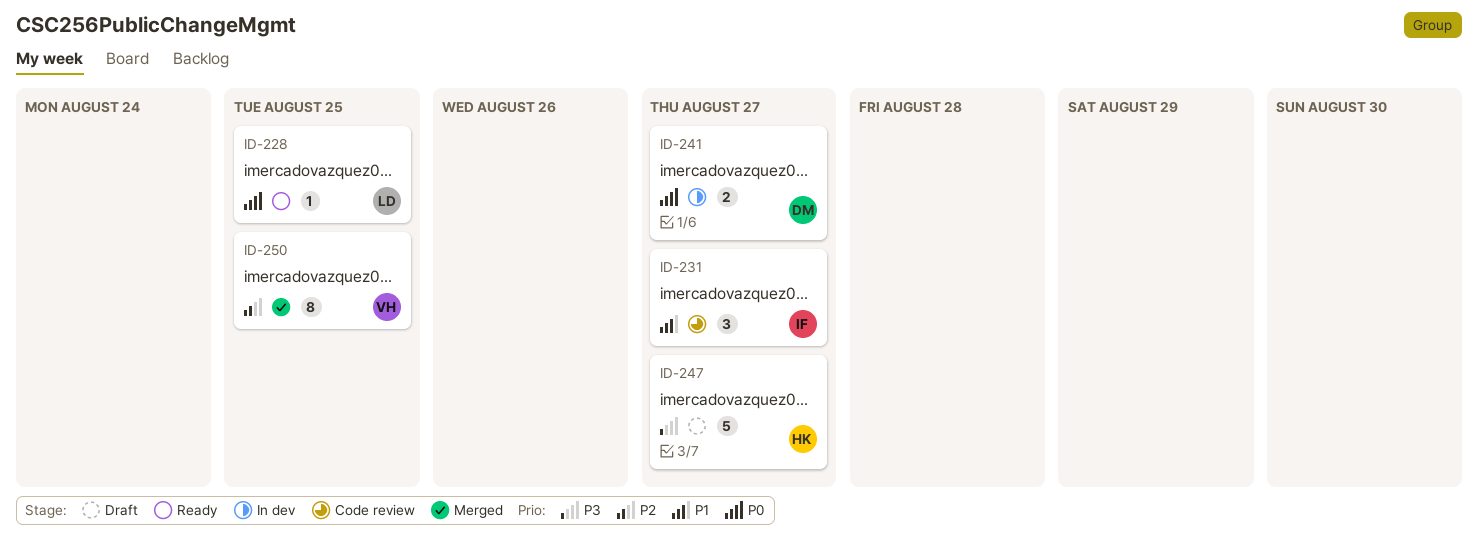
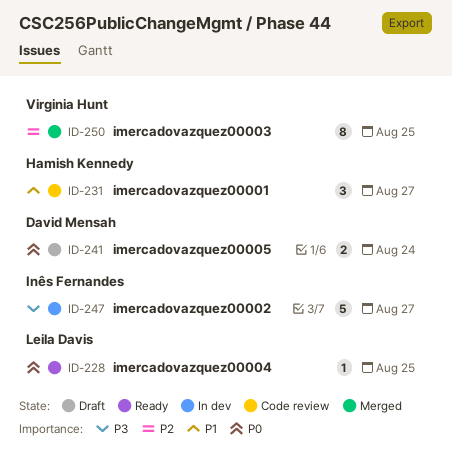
ID-231, owner: Inês Fernandes -> Hamish Kennedy
ID-241, status: In dev -> Draft
ID-241, due: Aug 27 -> Aug 24
ID-247, status: Draft -> In dev
ID-247, owner: Hamish Kennedy -> Inês Fernandes

